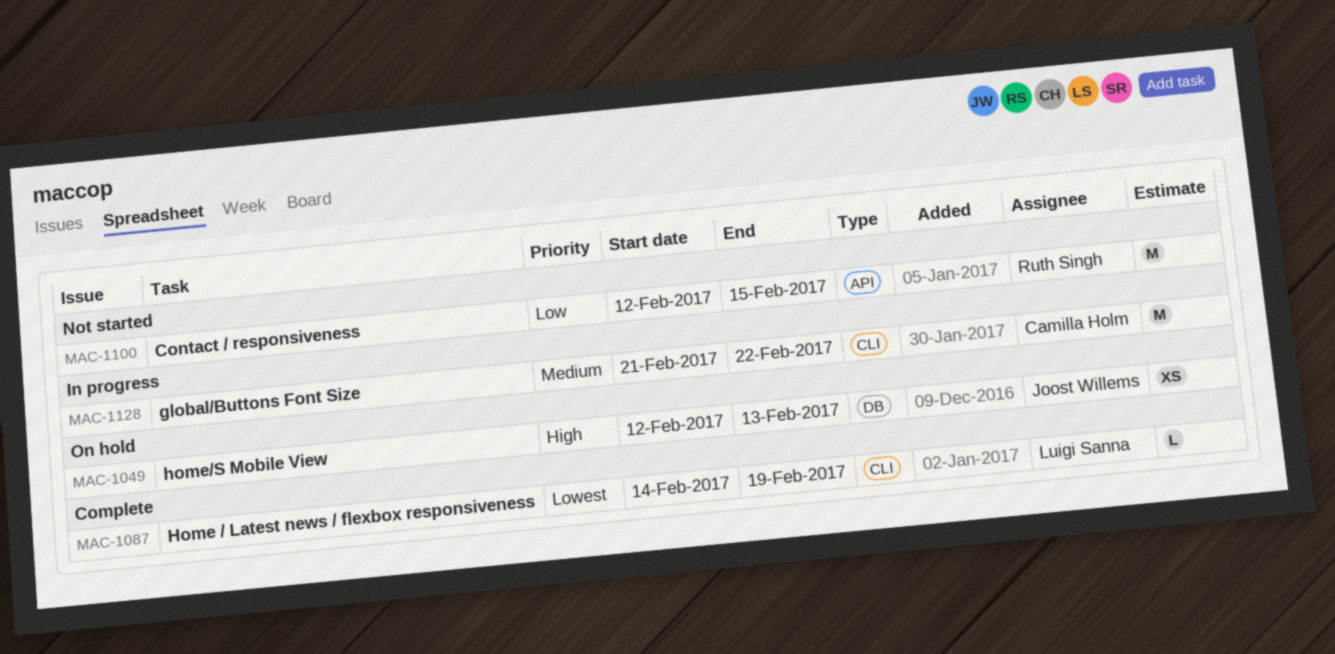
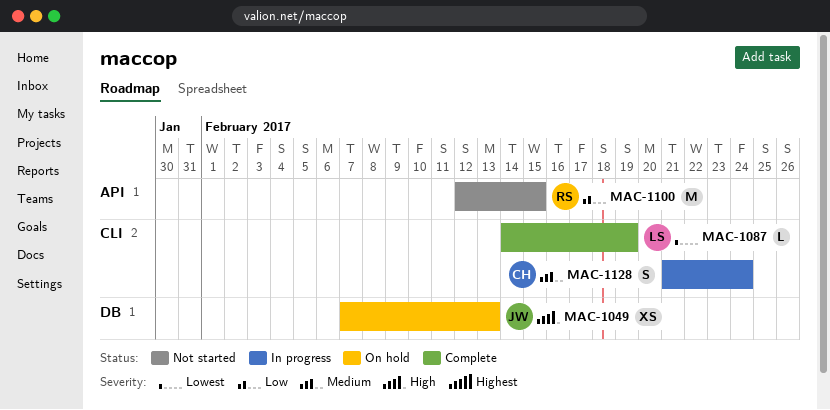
MAC-1049, start: Feb 12 -> Feb 7
MAC-1128, estimate: M -> S
MAC-1128, due: Feb 22 -> Feb 24

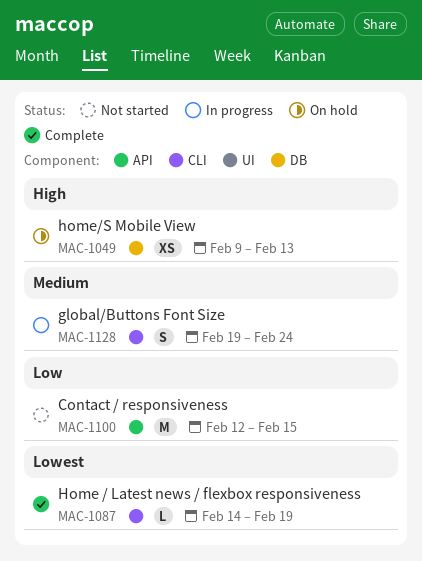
MAC-1049, start: Feb 7 -> Feb 9
MAC-1128, start: Feb 21 -> Feb 19

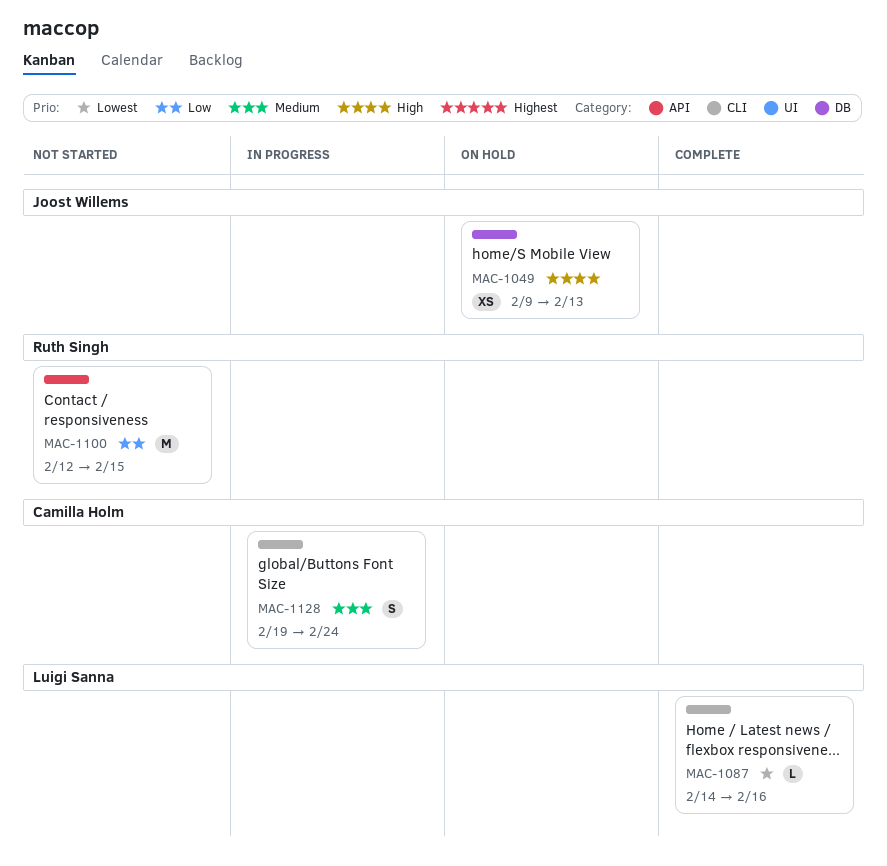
MAC-1087, due: Feb 19 -> Feb 16

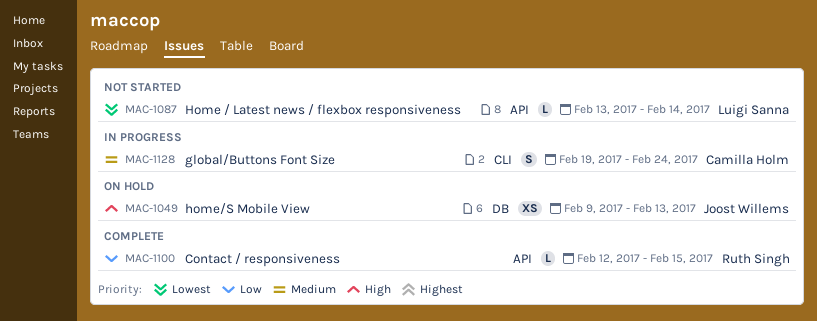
MAC-1087, status: Complete -> Not started
MAC-1087, label: CLI -> API
MAC-1087, start: Feb 14 -> Feb 13
MAC-1087, due: Feb 16 -> Feb 14
MAC-1100, status: Not started -> Complete
MAC-1100, estimate: M -> L

